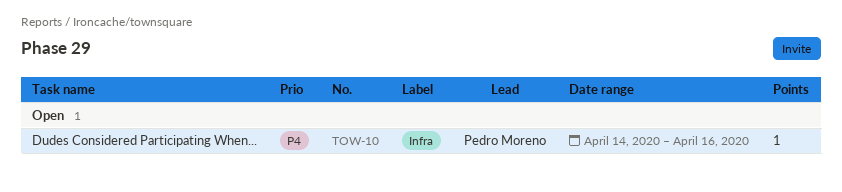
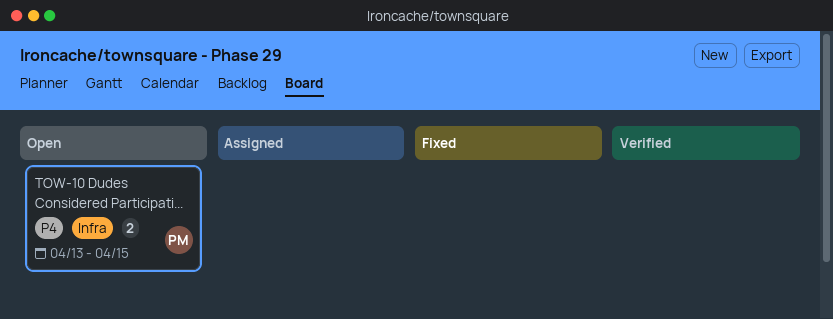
TOW-10, estimate: 1 -> 2
TOW-10, start: Apr 14 -> Apr 13
TOW-10, due: Apr 16 -> Apr 15

